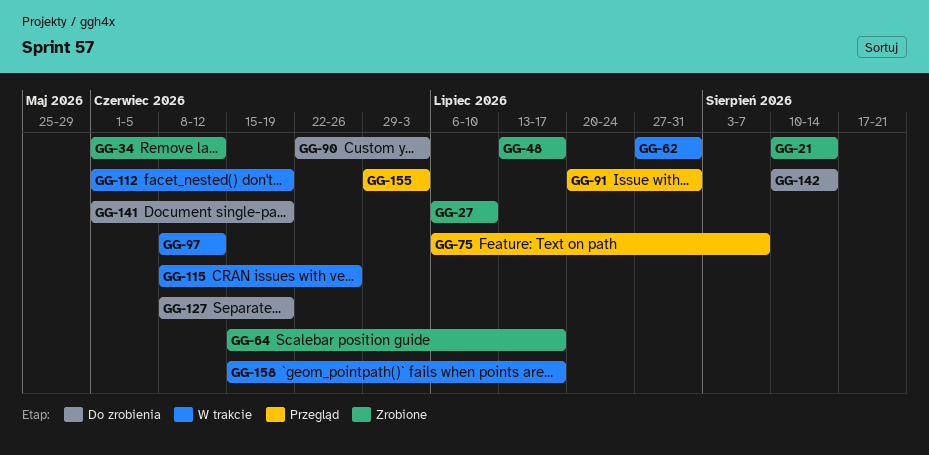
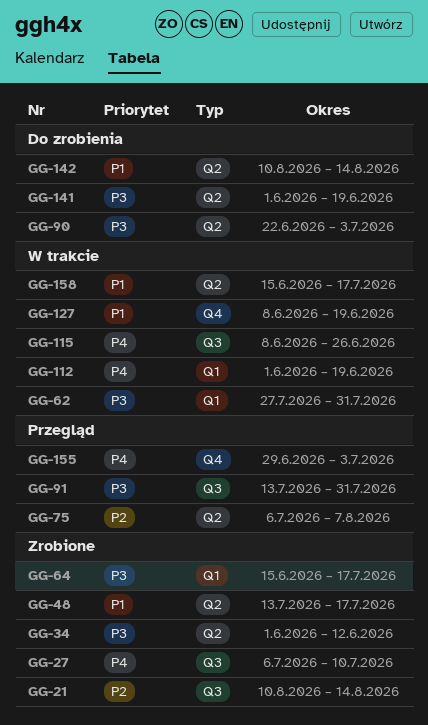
GG-91, start: Jul 20 -> Jul 13
GG-97: present -> none
GG-127, status: Do zrobienia -> W trakcie

